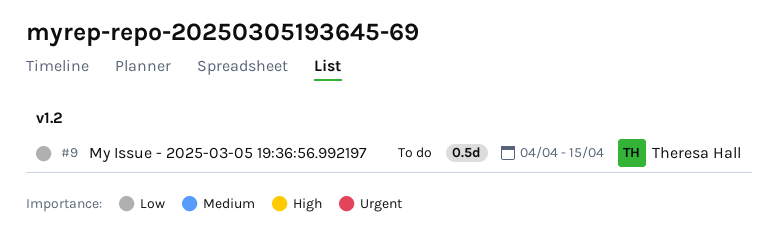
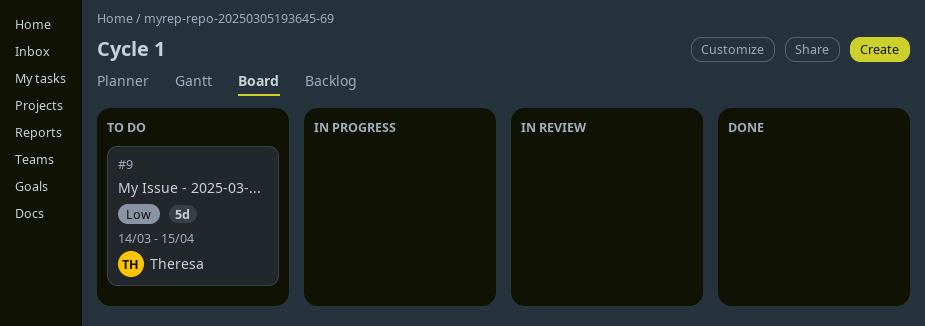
#9, estimate: 0.5d -> 5d
#9, start: Apr 4 -> Mar 14

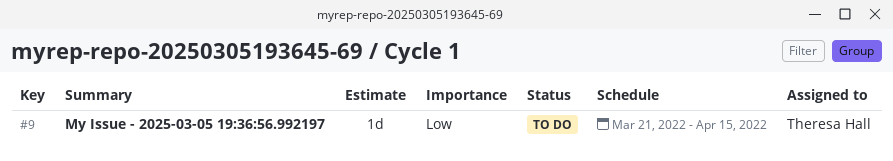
#9, estimate: 5d -> 1d
#9, start: Mar 14 -> Mar 21

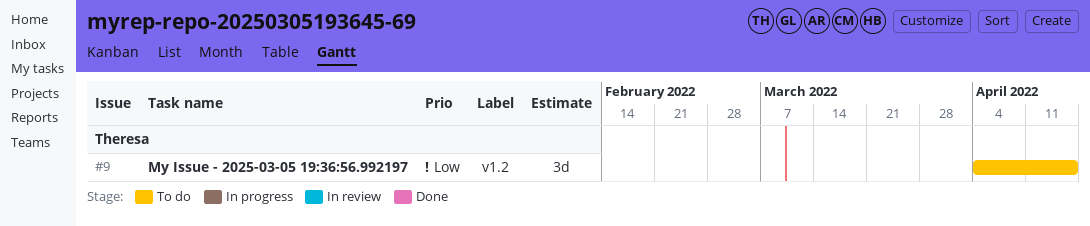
#9, estimate: 1d -> 3d
#9, start: Mar 21 -> Apr 4

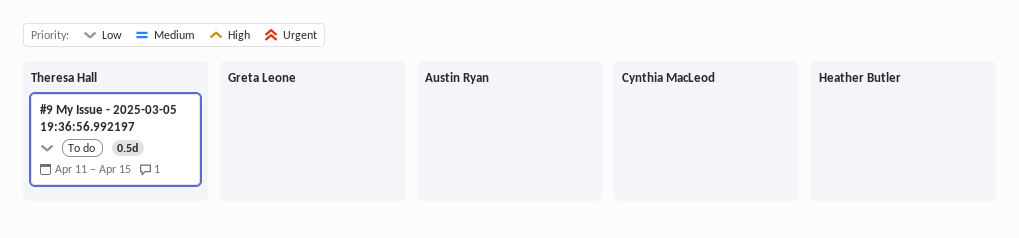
#9, estimate: 3d -> 0.5d
#9, start: Apr 4 -> Apr 11

